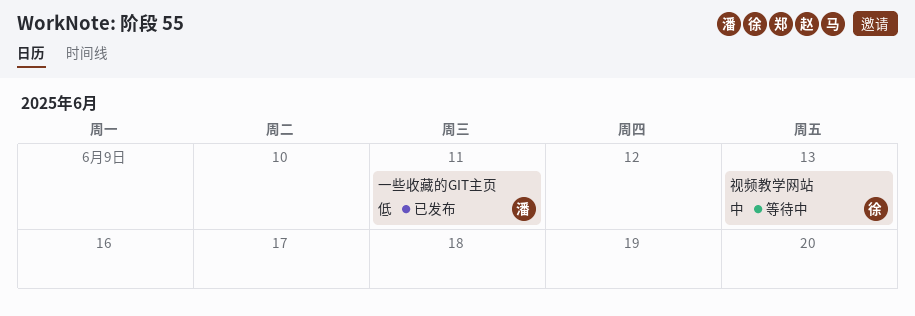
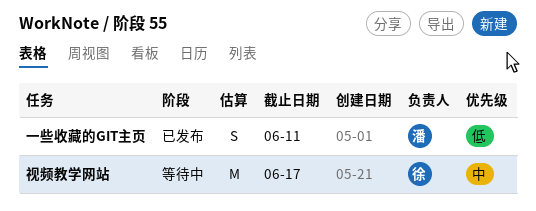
视频教学网站, due: Jun 13 -> Jun 17

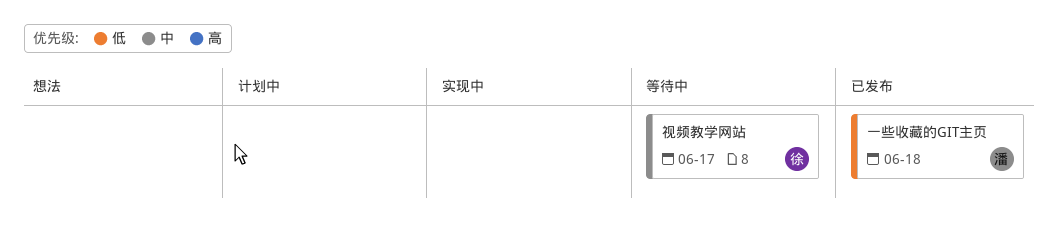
一些收藏的GIT主页, due: Jun 11 -> Jun 18

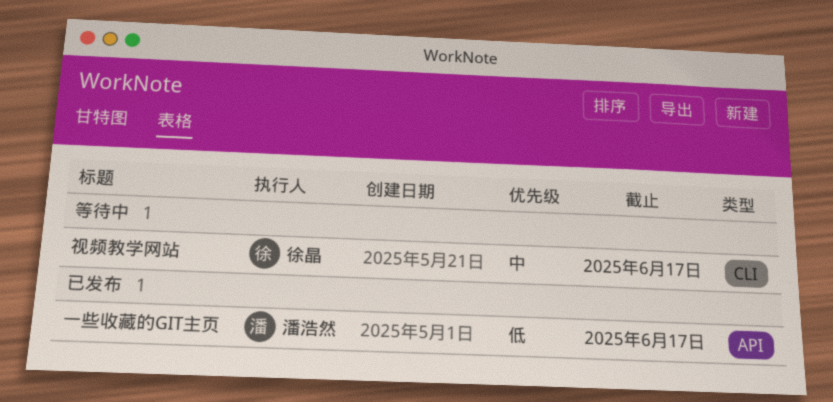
一些收藏的GIT主页, due: Jun 18 -> Jun 17

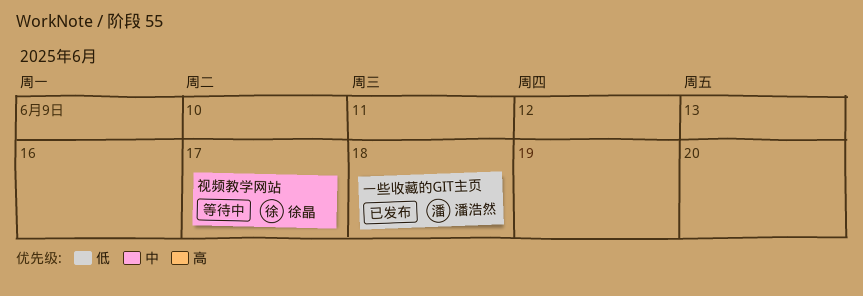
一些收藏的GIT主页, due: Jun 17 -> Jun 18

